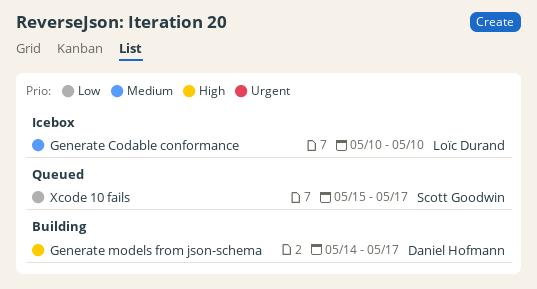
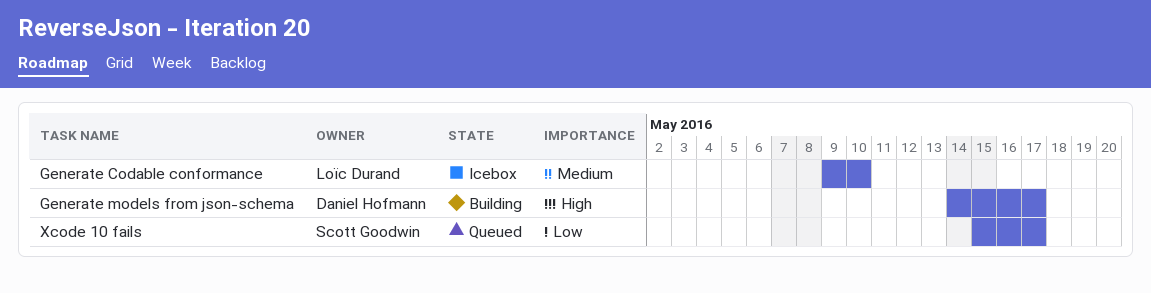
Generate Codable conformance, start: May 10 -> May 9

